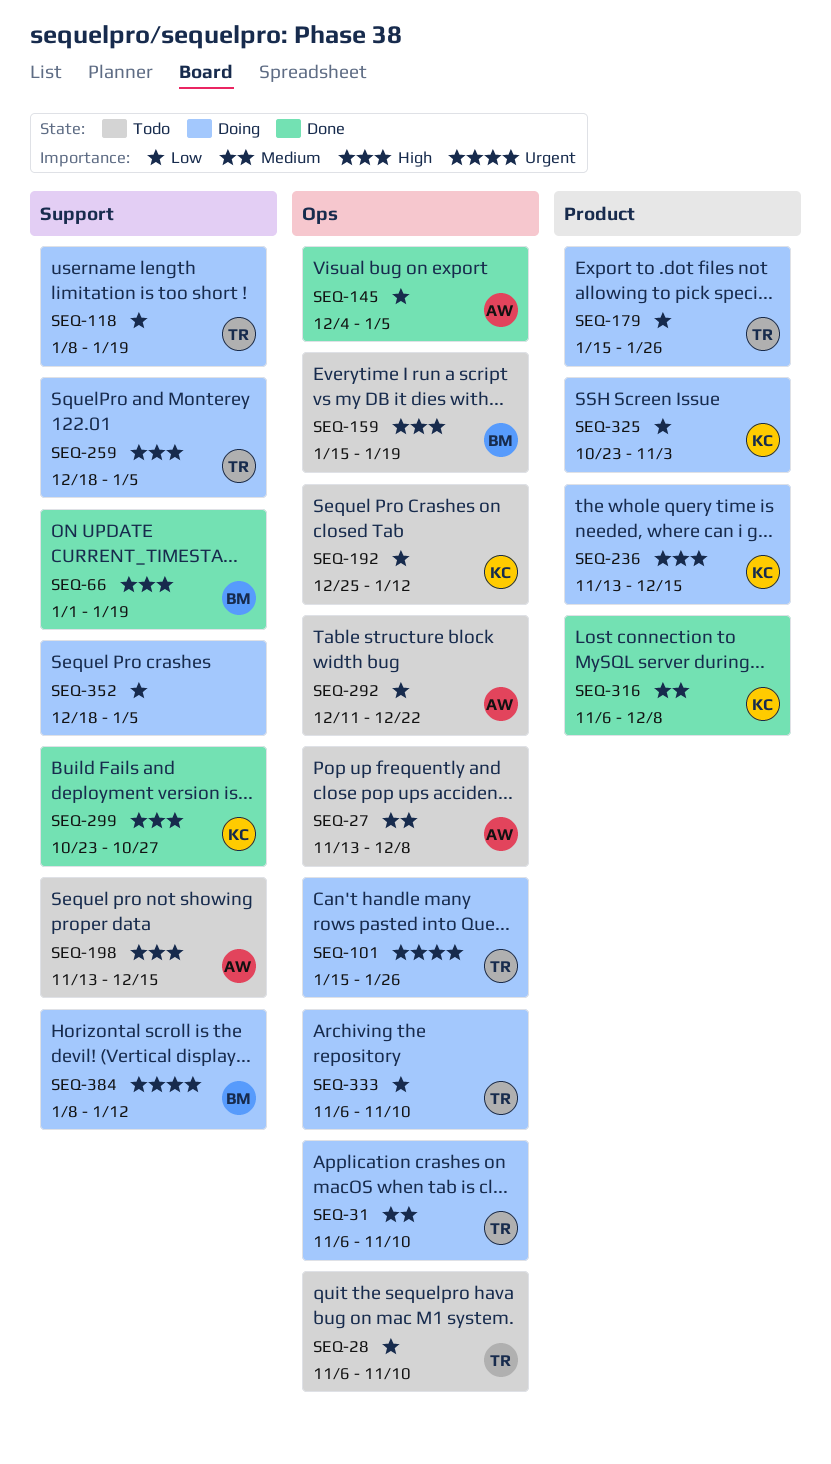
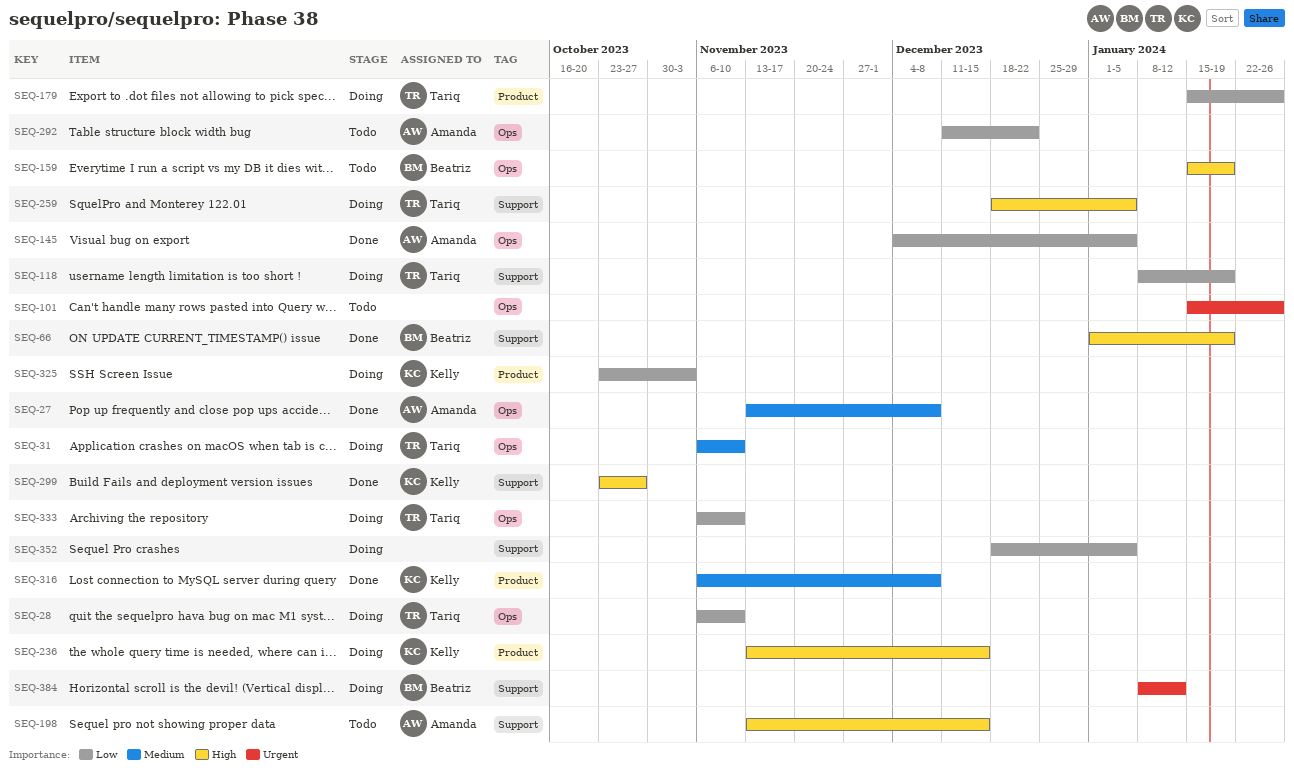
SEQ-27, status: Todo -> Done
SEQ-28, status: Todo -> Doing
SEQ-101, status: Doing -> Todo
SEQ-101, owner: Tariq -> none
SEQ-192: present -> none

